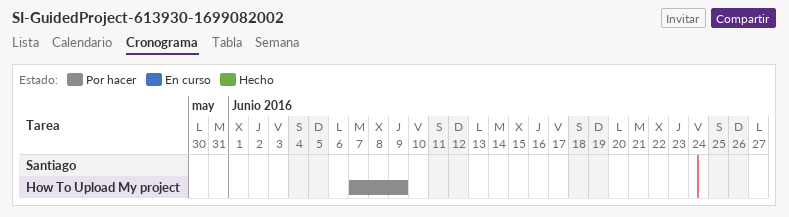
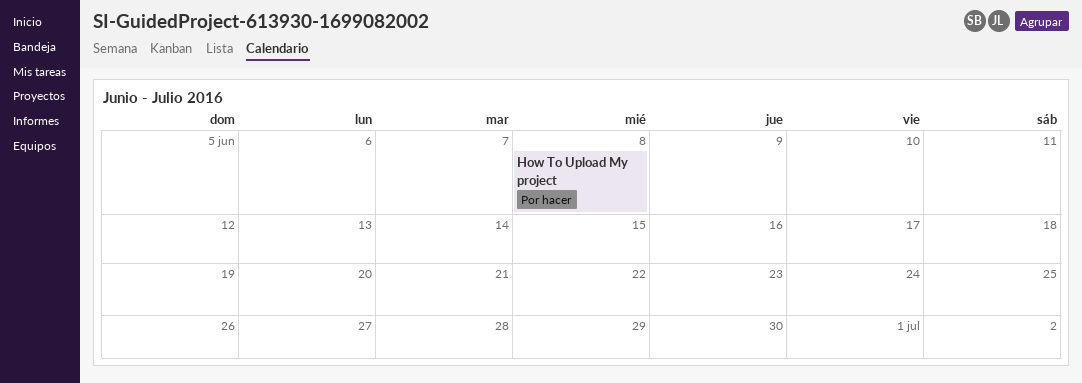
How To Upload My project, due: Jun 9 -> Jun 8

